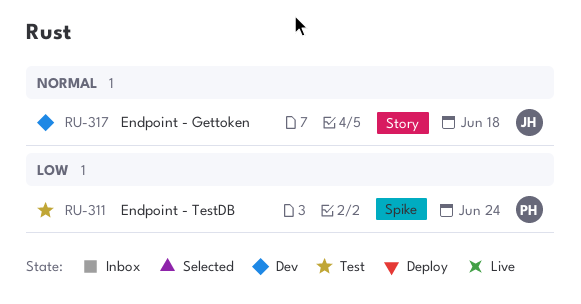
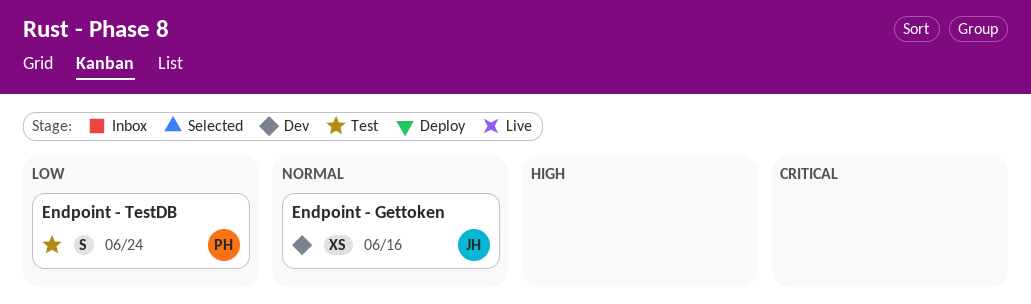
Endpoint - Gettoken, due: Jun 18 -> Jun 16

